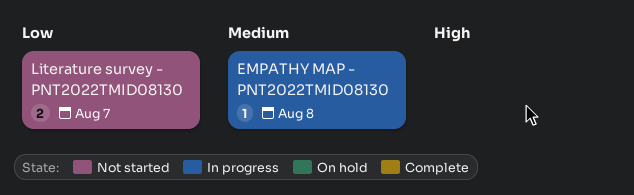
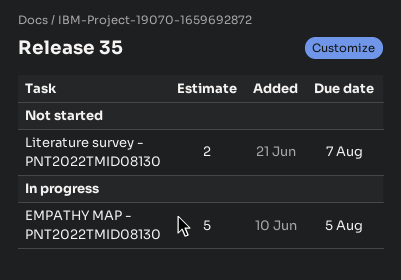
EMPATHY MAP - PNT2022TMID08130, estimate: 1 -> 5
EMPATHY MAP - PNT2022TMID08130, due: Aug 8 -> Aug 5

